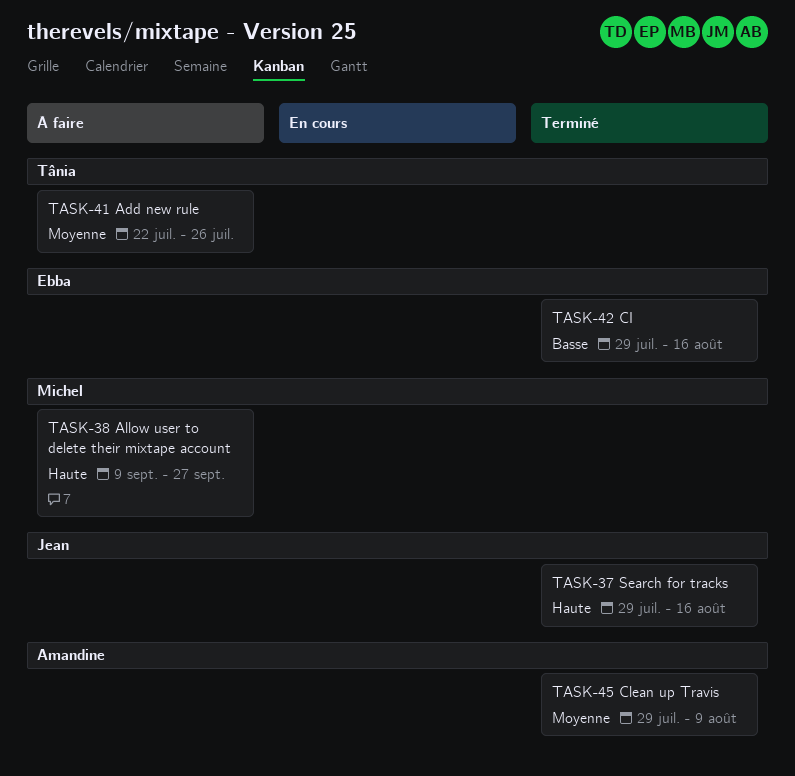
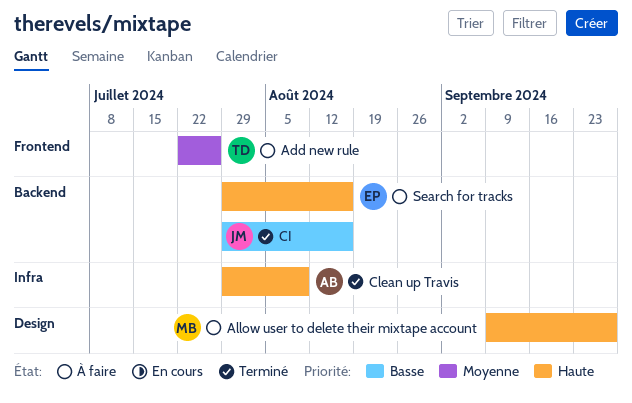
CI, owner: Ebba -> Jean
Clean up Travis, priority: Moyenne -> Haute
Search for tracks, status: Terminé -> À faire
Search for tracks, owner: Jean -> Ebba

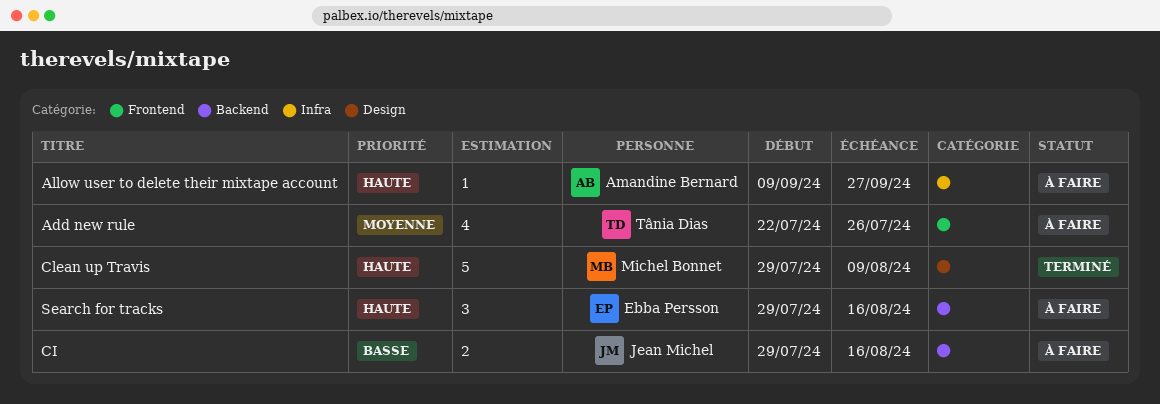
Allow user to delete their mixtape account, owner: Michel Bonnet -> Amandine Bernard
Allow user to delete their mixtape account, label: Design -> Infra
CI, status: Terminé -> À faire
Clean up Travis, owner: Amandine Bernard -> Michel Bonnet
Clean up Travis, label: Infra -> Design

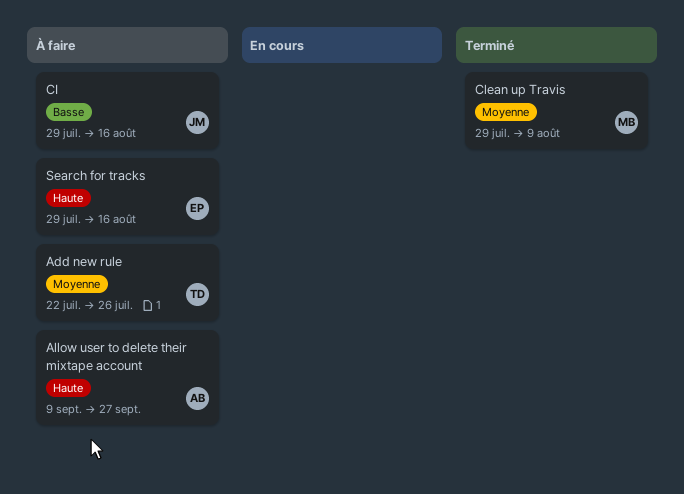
Clean up Travis, priority: Haute -> Moyenne

